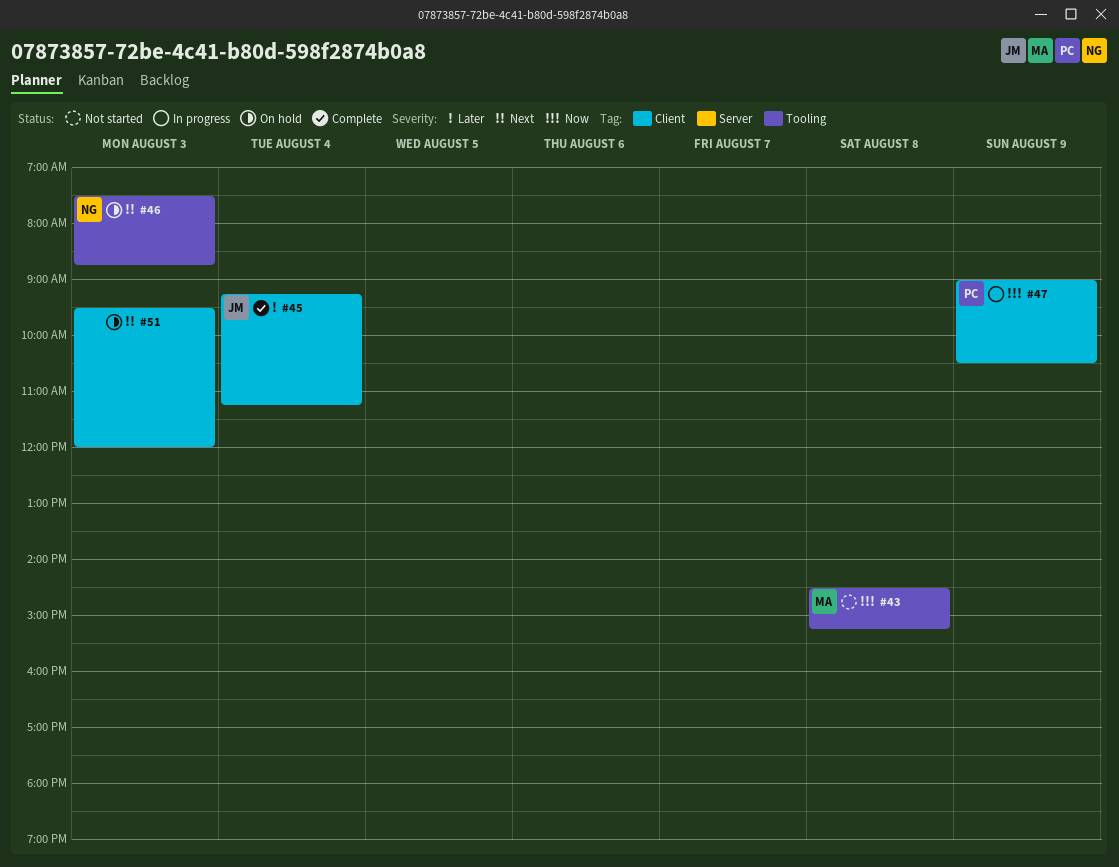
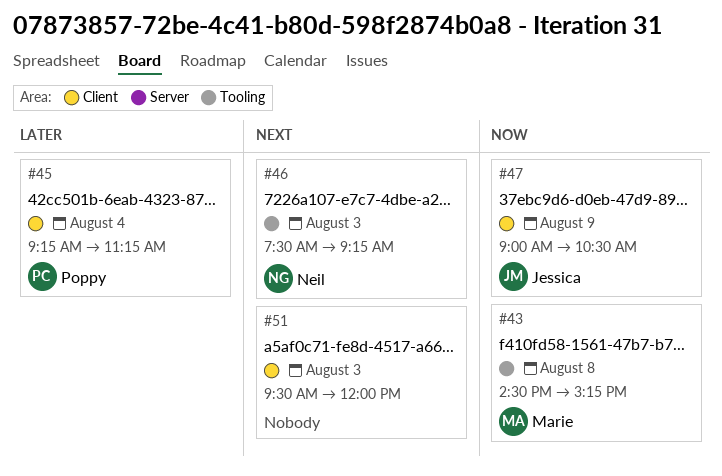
#45, owner: Jessica -> Poppy
#46, ends: 08:45 -> 09:15
#47, owner: Poppy -> Jessica

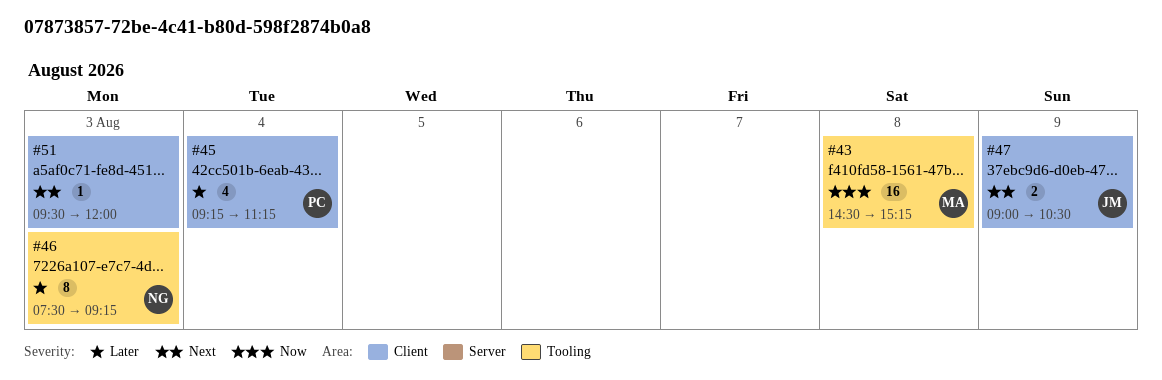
#46, priority: Next -> Later
#47, priority: Now -> Next

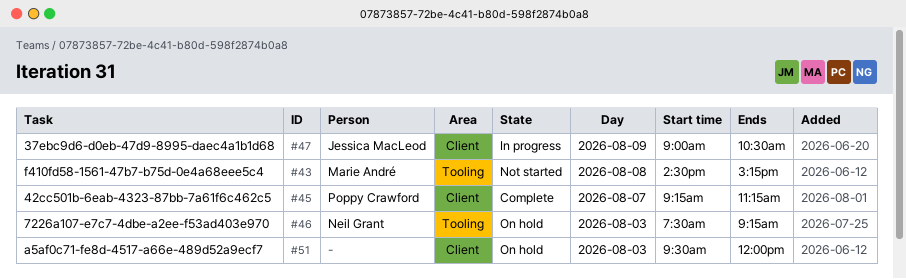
#45, day: Aug 4 -> Aug 7

